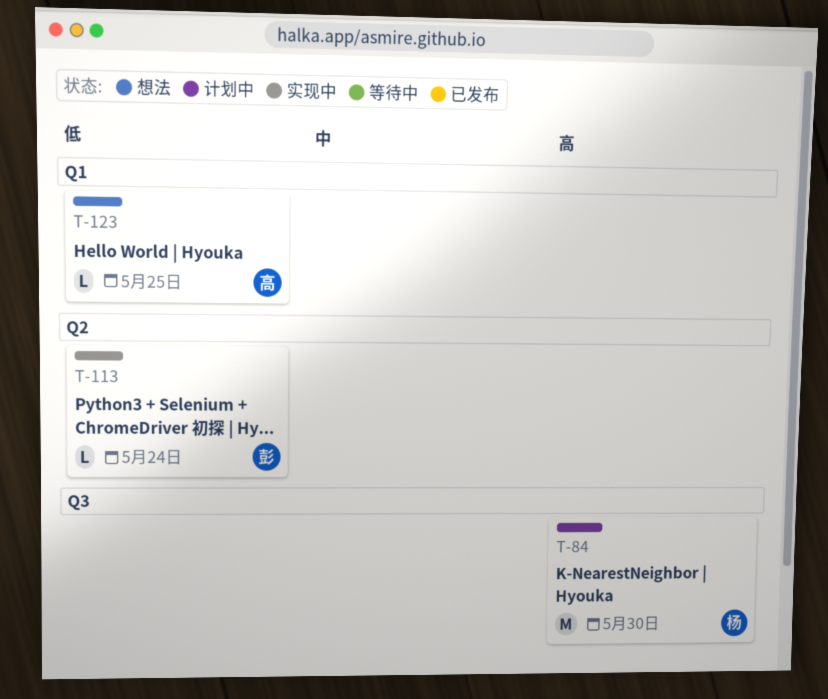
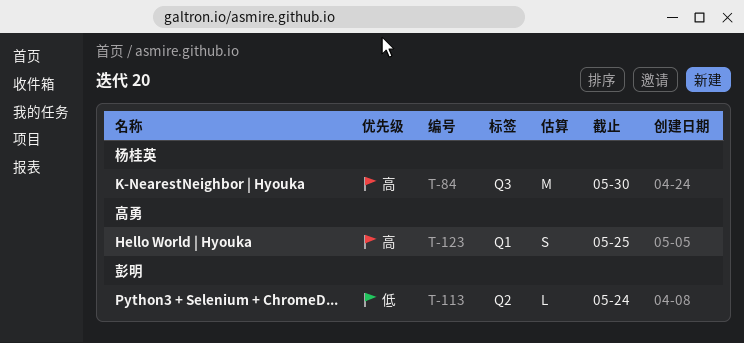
T-123, priority: 低 -> 高
T-123, estimate: L -> S

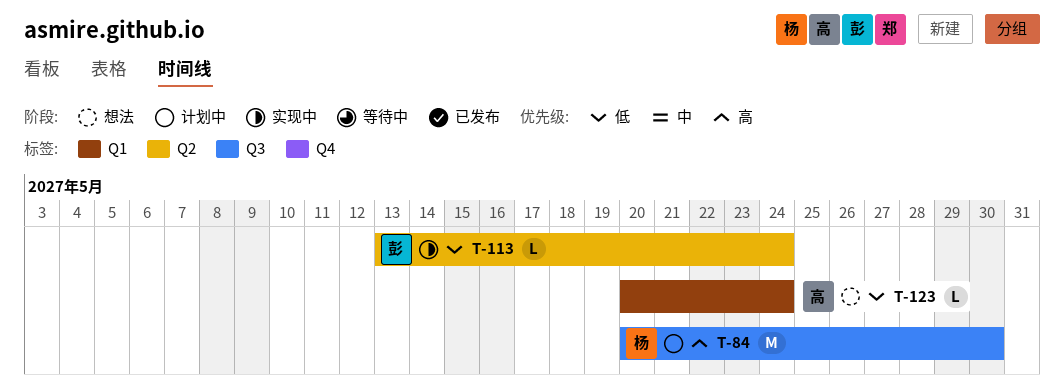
T-123, priority: 高 -> 低
T-123, estimate: S -> L
T-123, due: May 25 -> May 24

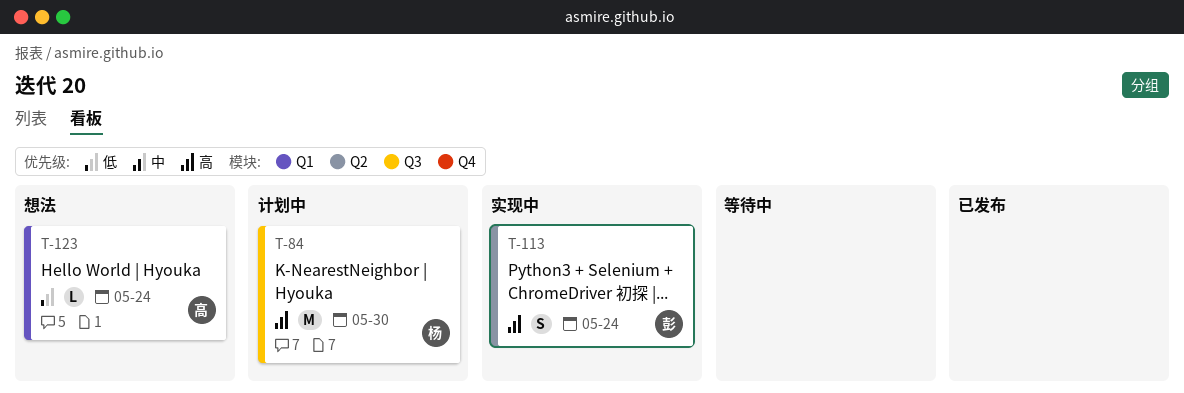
T-113, priority: 低 -> 高
T-113, estimate: L -> S

